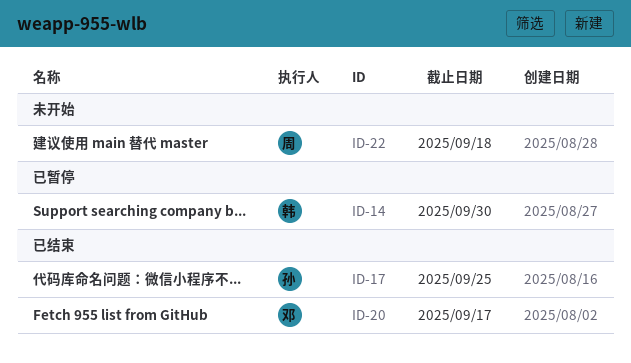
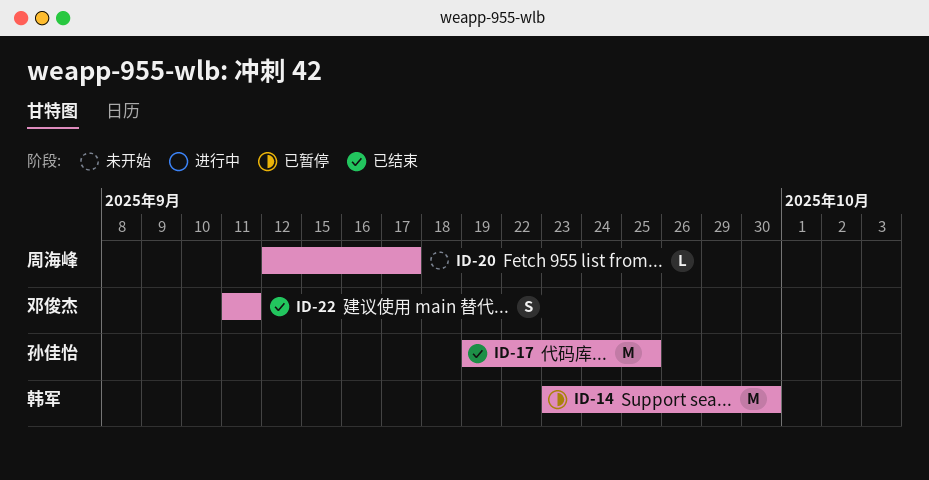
ID-20, status: 已结束 -> 未开始
ID-20, owner: 邓俊杰 -> 周海峰
ID-22, status: 未开始 -> 已结束
ID-22, owner: 周海峰 -> 邓俊杰
ID-22, due: Sep 18 -> Sep 11

